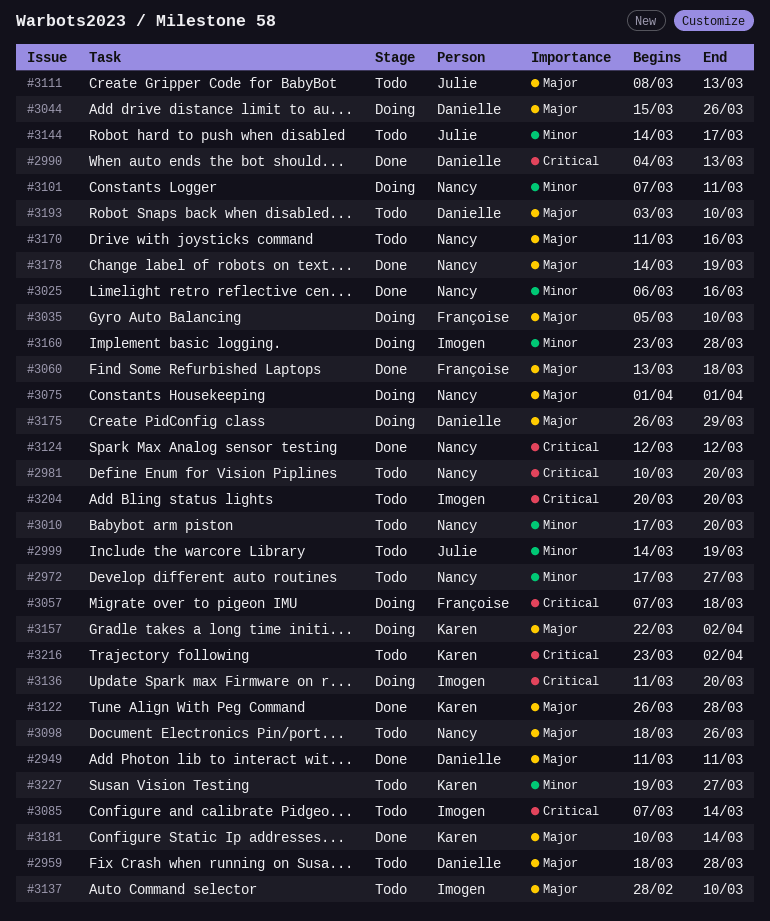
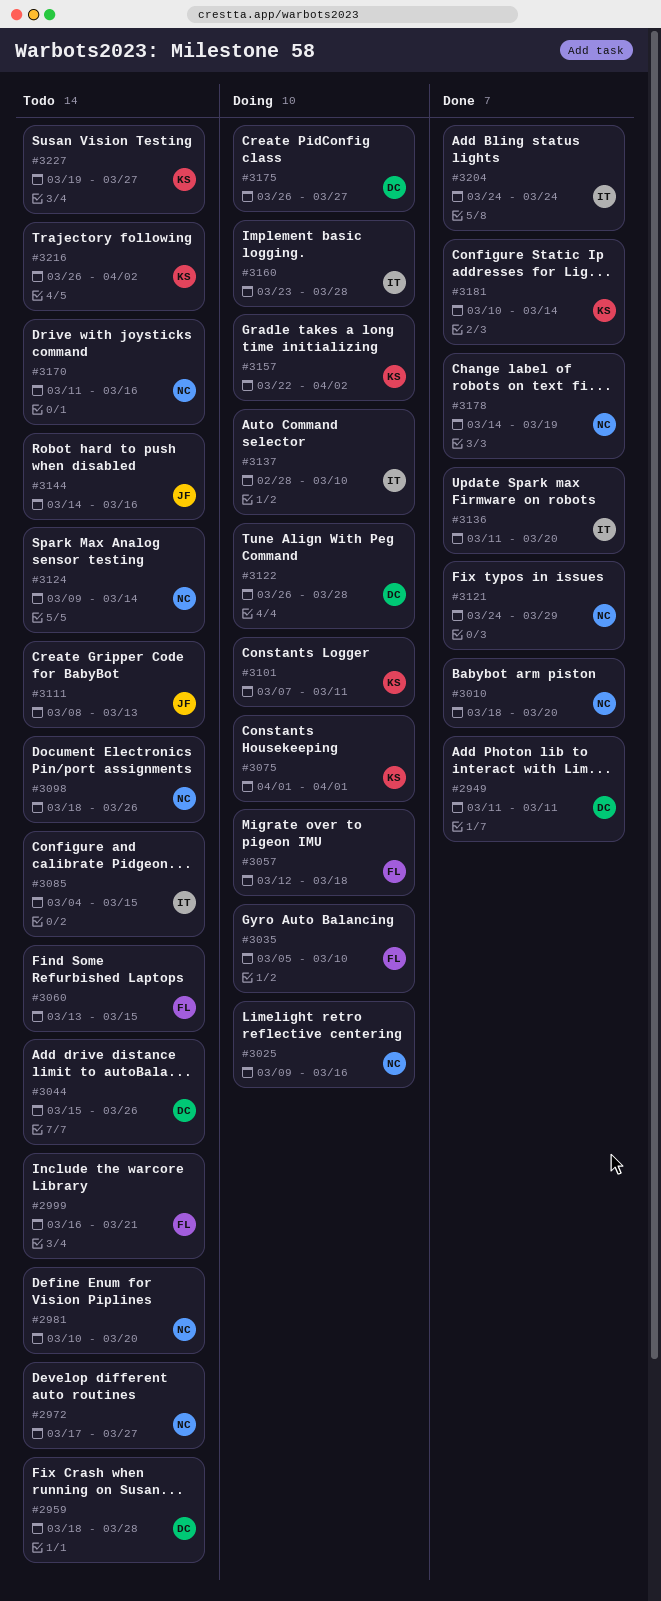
#2990: present -> none
#2999, owner: Julie -> Françoise
#2999, start: Mar 14 -> Mar 16
#2999, due: Mar 19 -> Mar 21
#3010, status: Todo -> Done
#3010, start: Mar 17 -> Mar 18
#3025, status: Done -> Doing
#3025, start: Mar 6 -> Mar 9
#3044, status: Doing -> Todo
#3057, start: Mar 7 -> Mar 12
#3060, status: Done -> Todo
#3060, due: Mar 18 -> Mar 15
#3075, owner: Nancy -> Karen
#3085, start: Mar 7 -> Mar 4
#3085, due: Mar 14 -> Mar 15
#3101, owner: Nancy -> Karen
#3121: none -> present
#3122, status: Done -> Doing
#3122, owner: Karen -> Danielle
#3124, status: Done -> Todo
#3124, start: Mar 12 -> Mar 9
#3124, due: Mar 12 -> Mar 14
#3136, status: Doing -> Done
#3137, status: Todo -> Doing
#3144, due: Mar 17 -> Mar 16
#3175, due: Mar 29 -> Mar 27
#3193: present -> none
#3204, status: Todo -> Done
#3204, start: Mar 20 -> Mar 24
#3204, due: Mar 20 -> Mar 24
#3216, start: Mar 23 -> Mar 26

